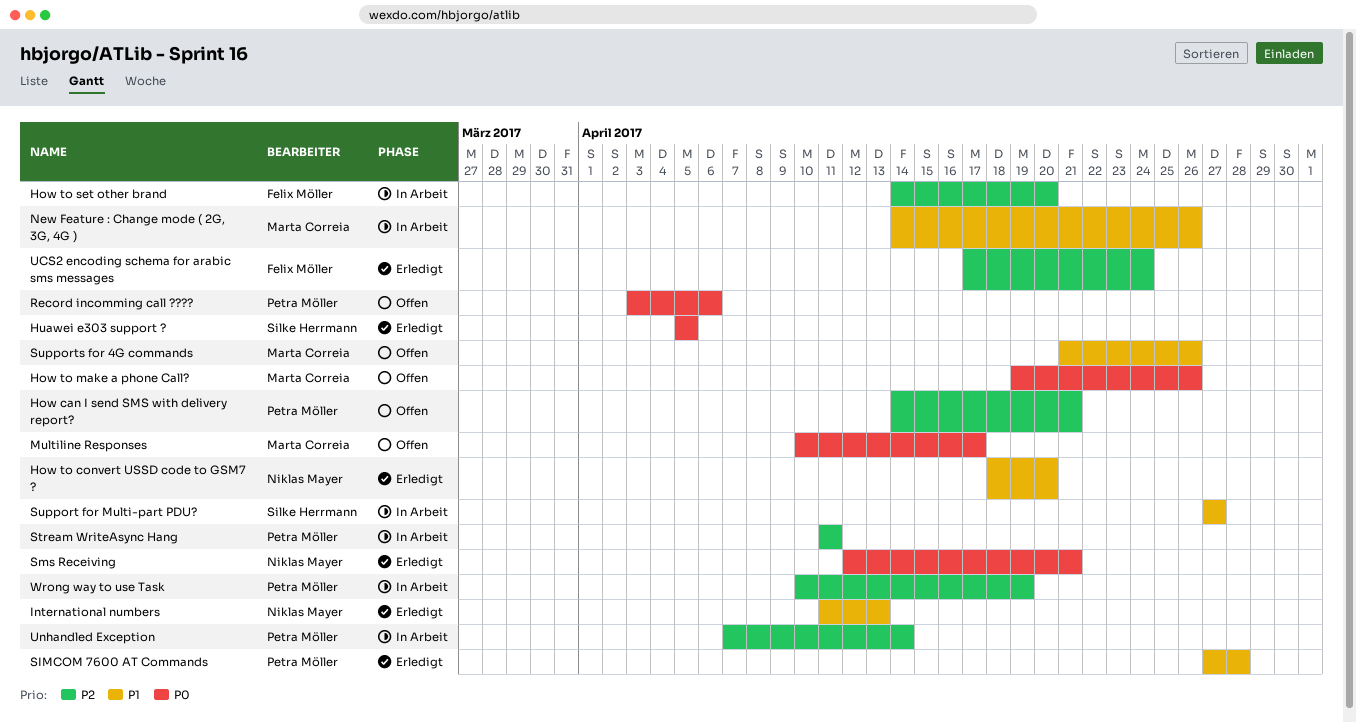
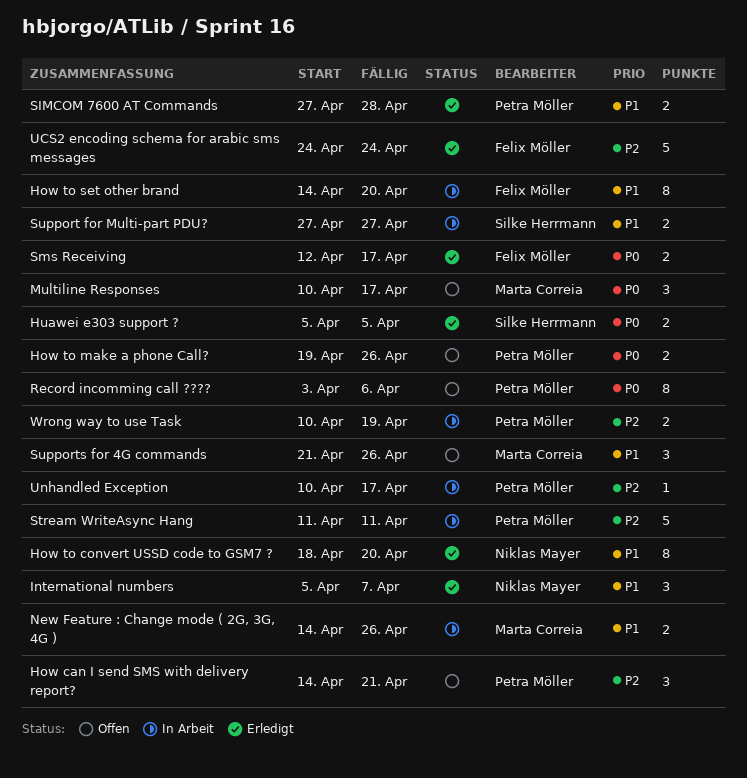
How to make a phone Call?, owner: Marta Correia -> Petra Möller
How to set other brand, priority: P2 -> P1
International numbers, start: Apr 11 -> Apr 5
International numbers, due: Apr 13 -> Apr 7
Sms Receiving, owner: Niklas Mayer -> Felix Möller
Sms Receiving, due: Apr 21 -> Apr 17
UCS2 encoding schema for arabic sms messages, start: Apr 17 -> Apr 24
Unhandled Exception, start: Apr 7 -> Apr 10
Unhandled Exception, due: Apr 14 -> Apr 17

